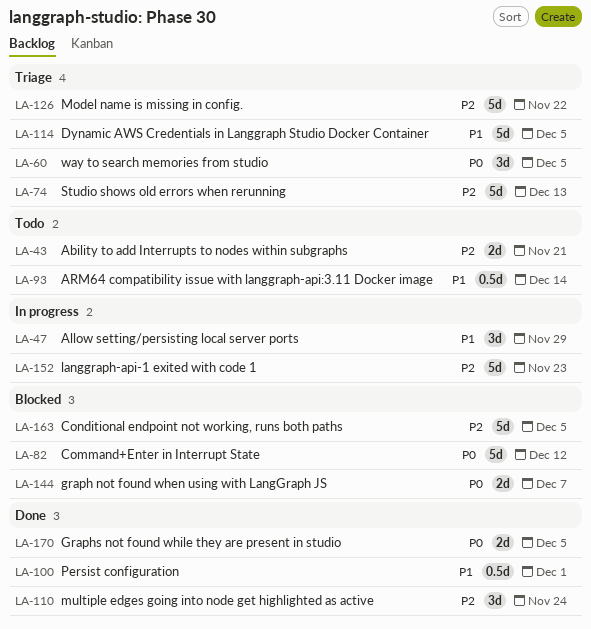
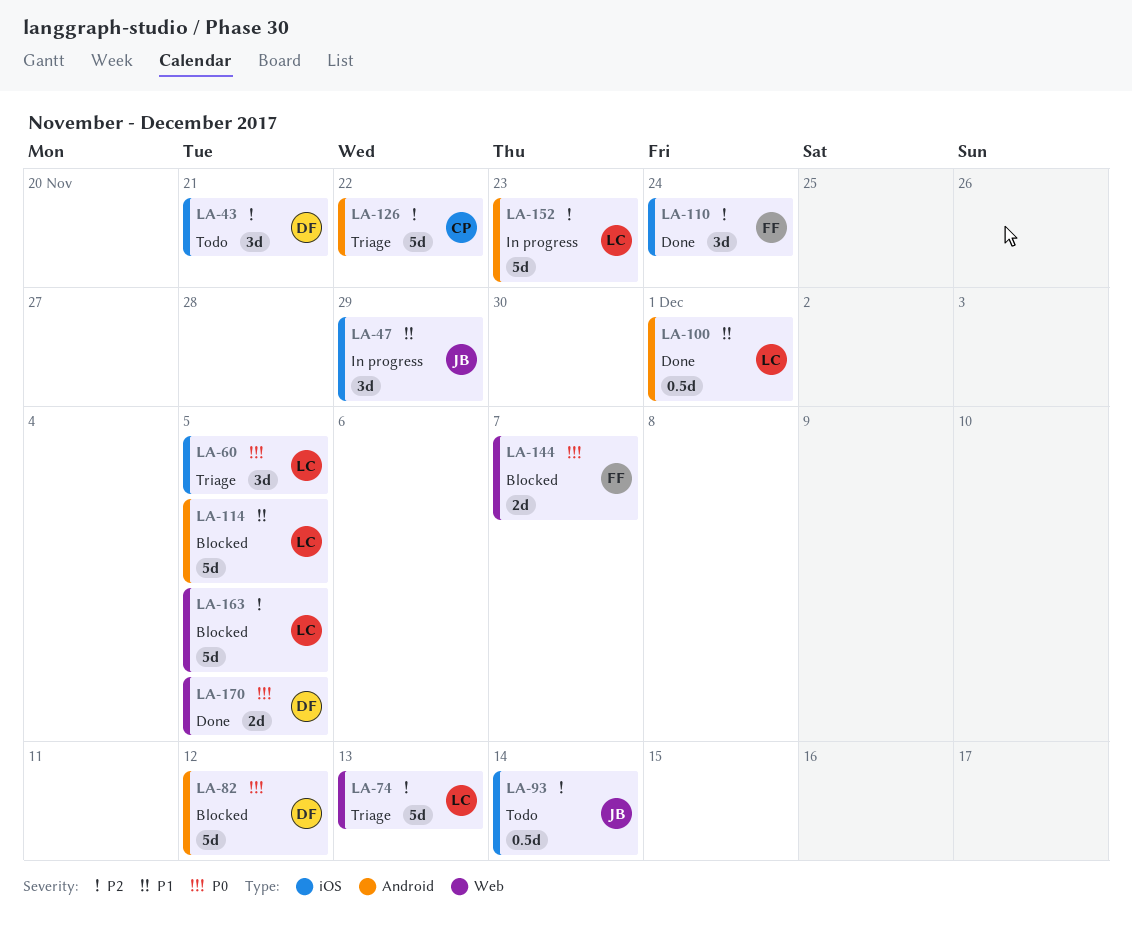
LA-43, estimate: 2d -> 3d
LA-93, priority: P1 -> P2
LA-114, status: Triage -> Blocked

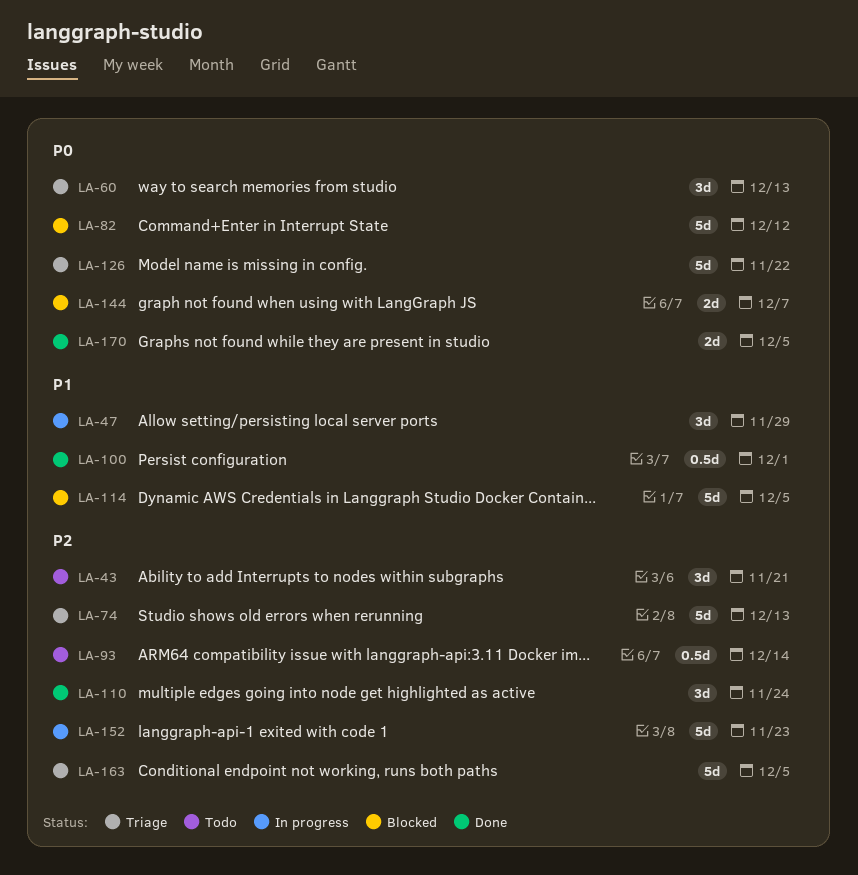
LA-60, due: Dec 5 -> Dec 13
LA-126, priority: P2 -> P0
LA-163, status: Blocked -> Triage

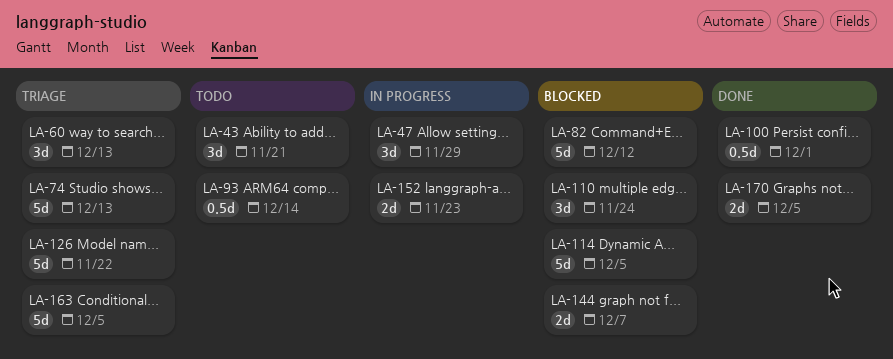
LA-110, status: Done -> Blocked
LA-152, estimate: 5d -> 2d

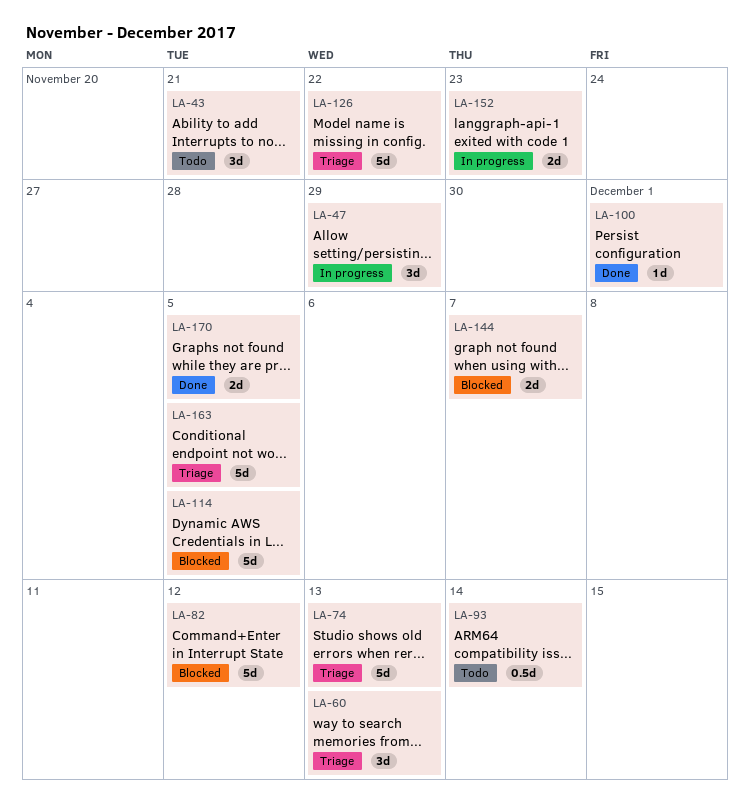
LA-100, estimate: 0.5d -> 1d
LA-110: present -> none

